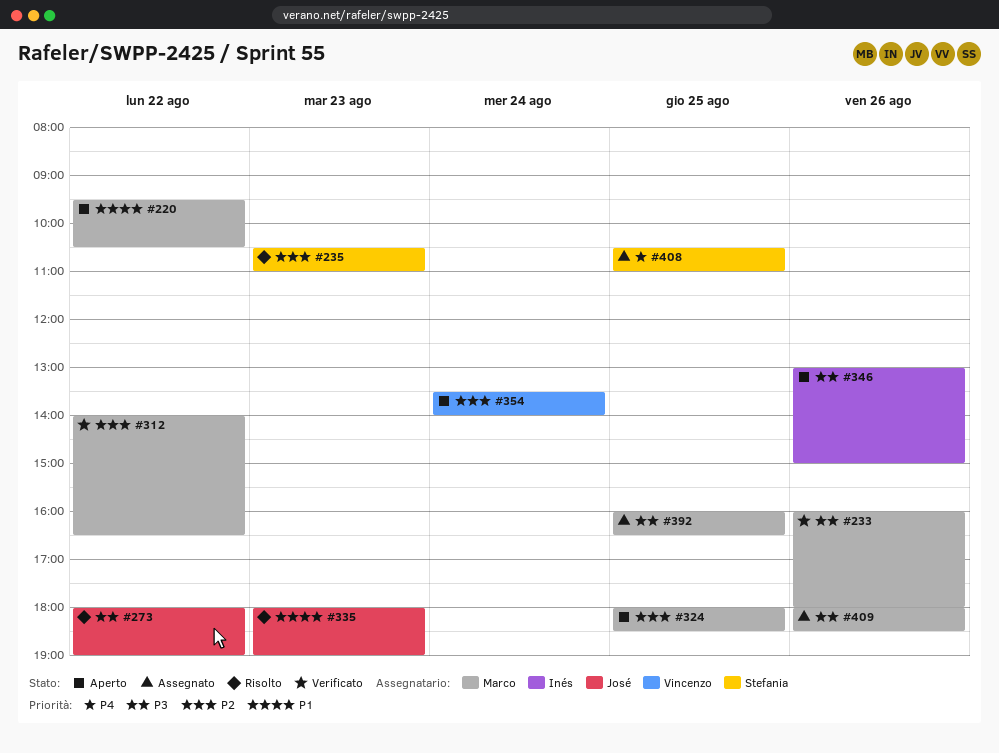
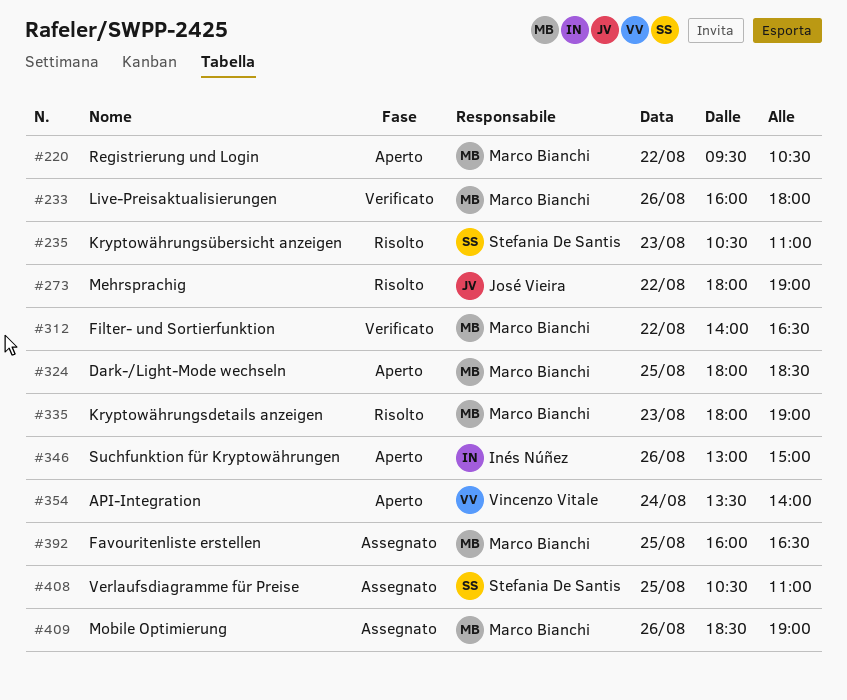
#335, owner: José Vieira -> Marco Bianchi
#409, begins: 18:00 -> 18:30
#409, ends: 18:30 -> 19:00

